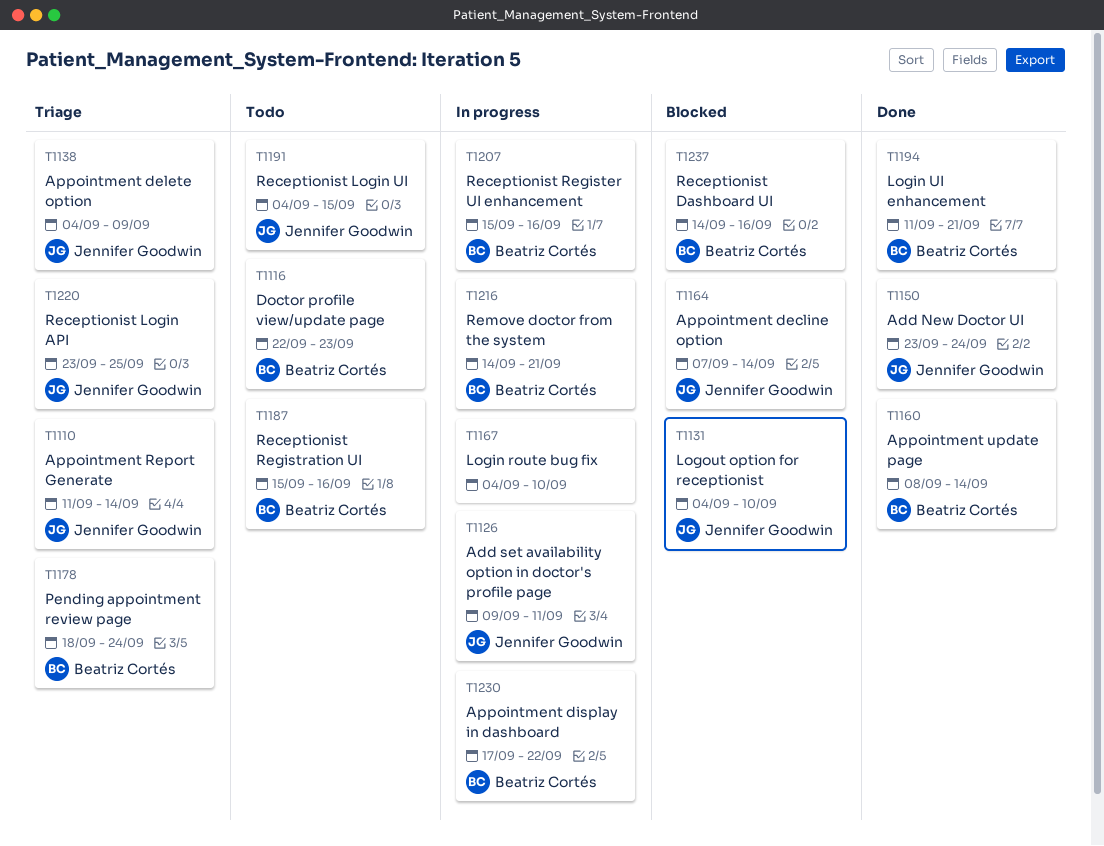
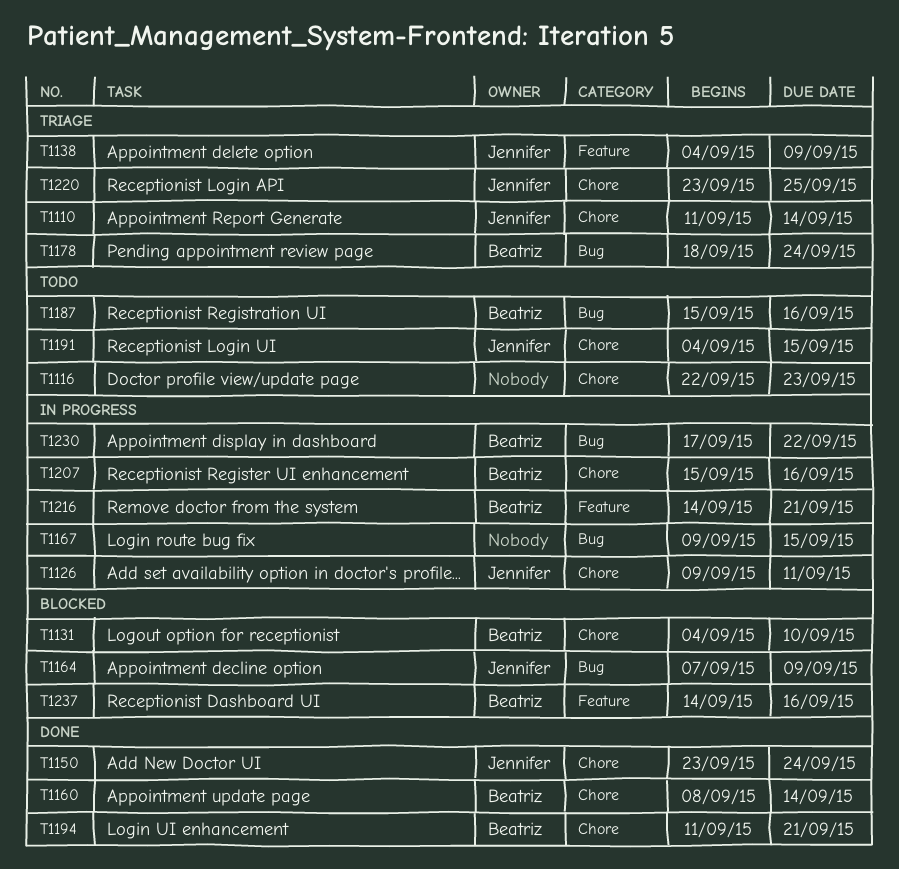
T1116, owner: Beatriz Cortés -> none
T1131, owner: Jennifer Goodwin -> Beatriz Cortés
T1164, due: Sep 14 -> Sep 9
T1167, start: Sep 4 -> Sep 9
T1167, due: Sep 10 -> Sep 15

